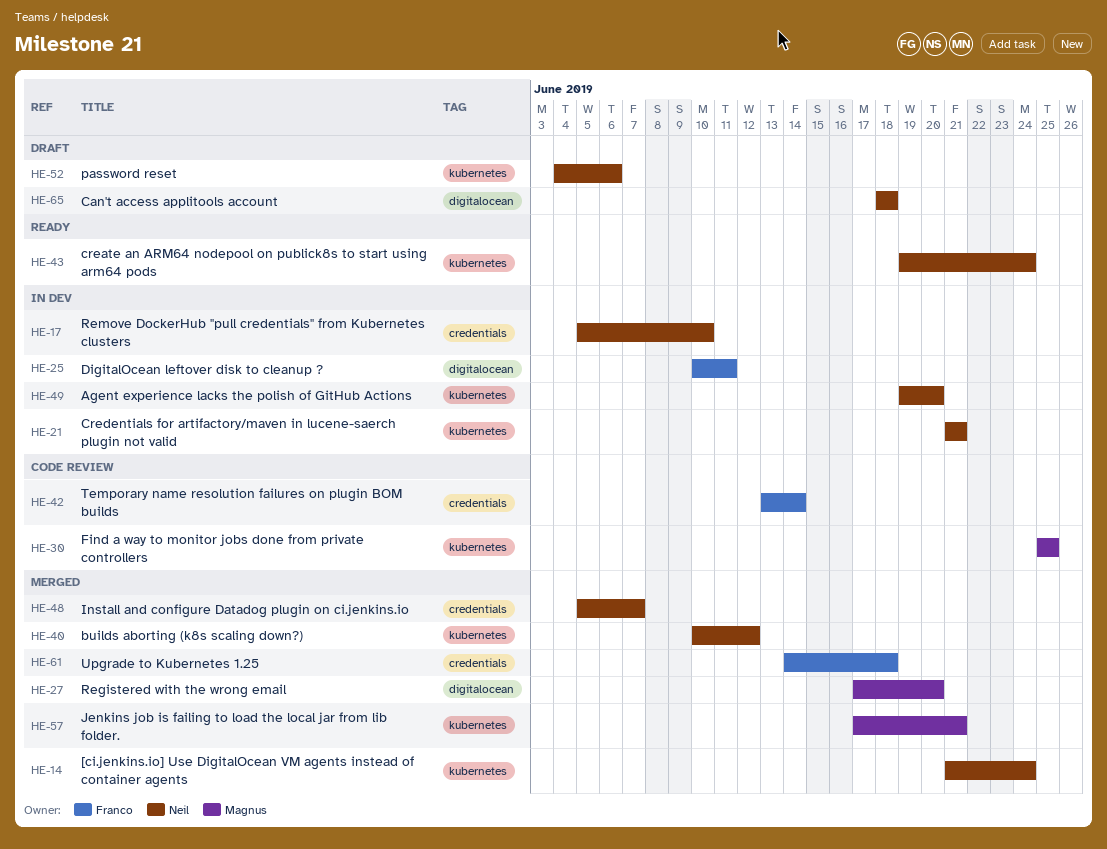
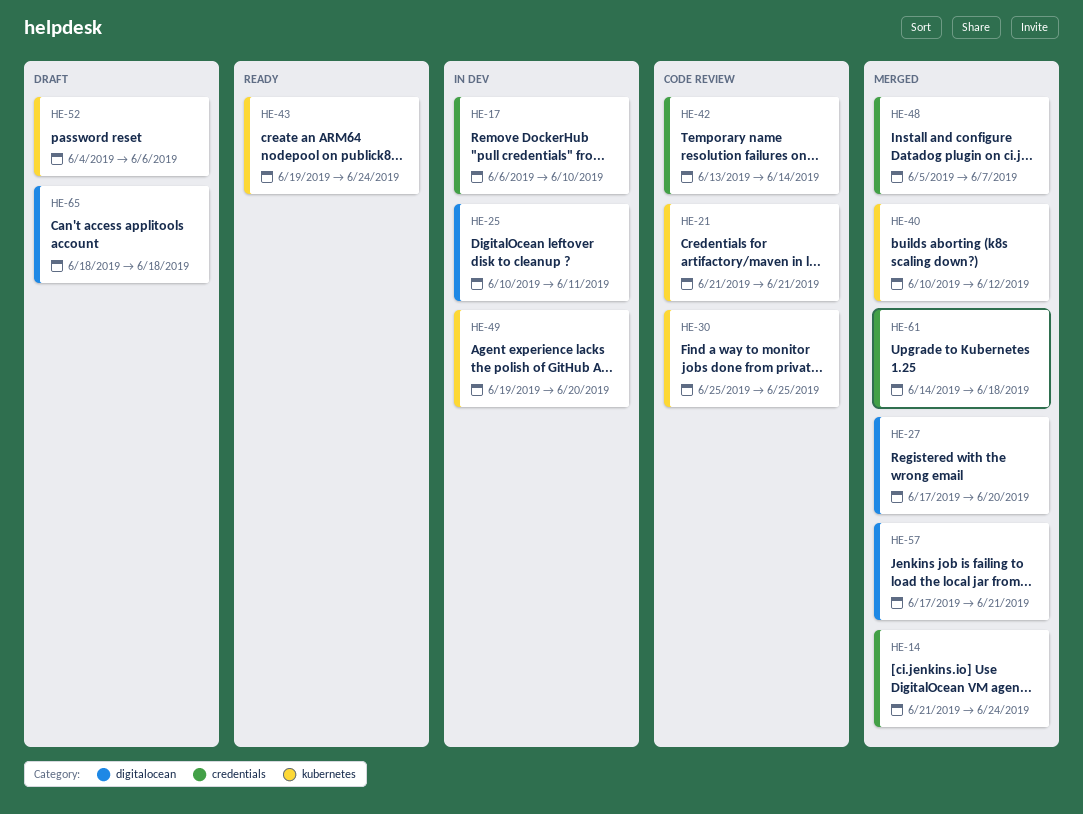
HE-14, label: kubernetes -> credentials
HE-17, start: Jun 5 -> Jun 6
HE-21, status: In dev -> Code review
HE-57, label: kubernetes -> digitalocean

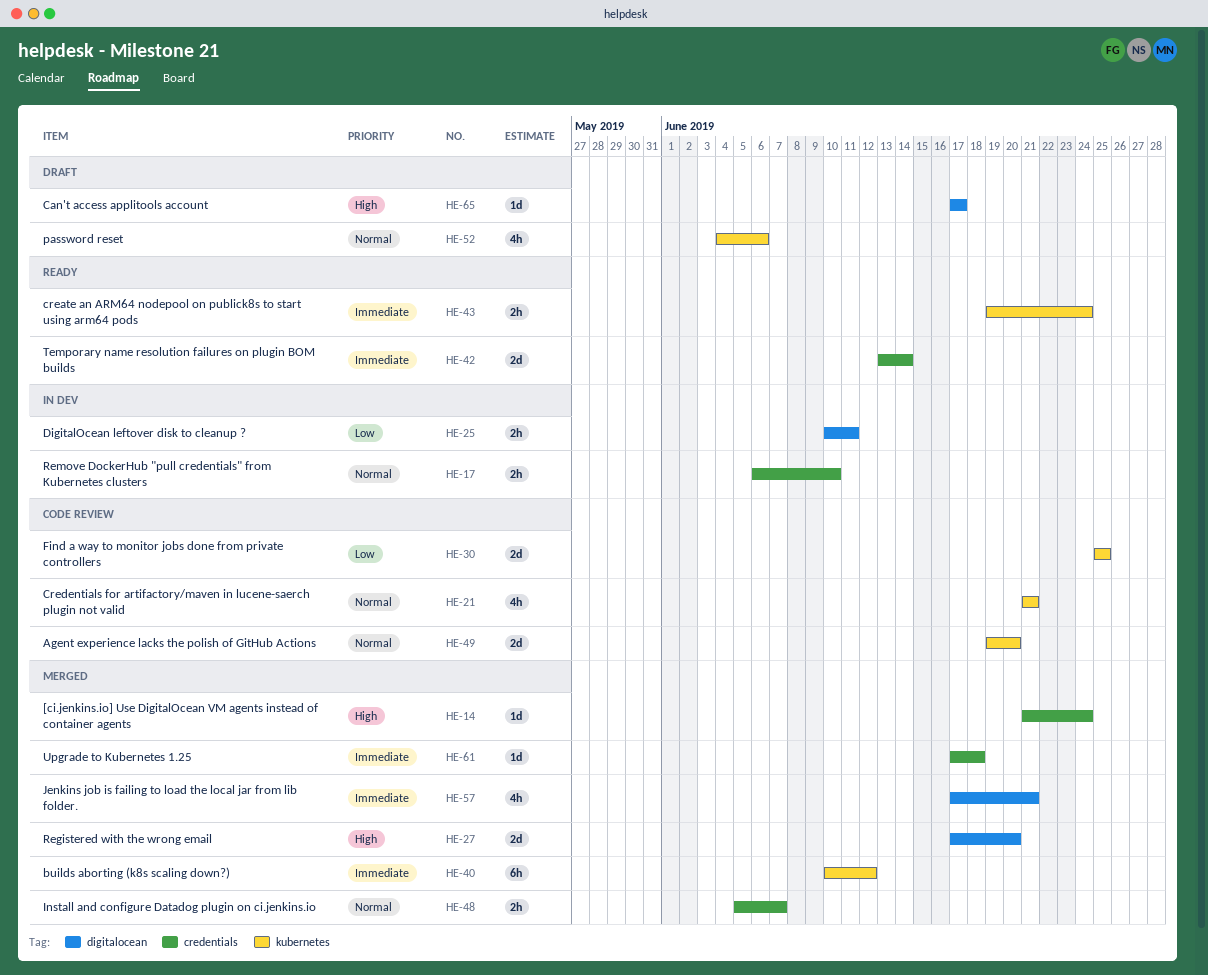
HE-42, status: Code review -> Ready
HE-49, status: In dev -> Code review
HE-61, start: Jun 14 -> Jun 17
HE-65, start: Jun 18 -> Jun 17
HE-65, due: Jun 18 -> Jun 17

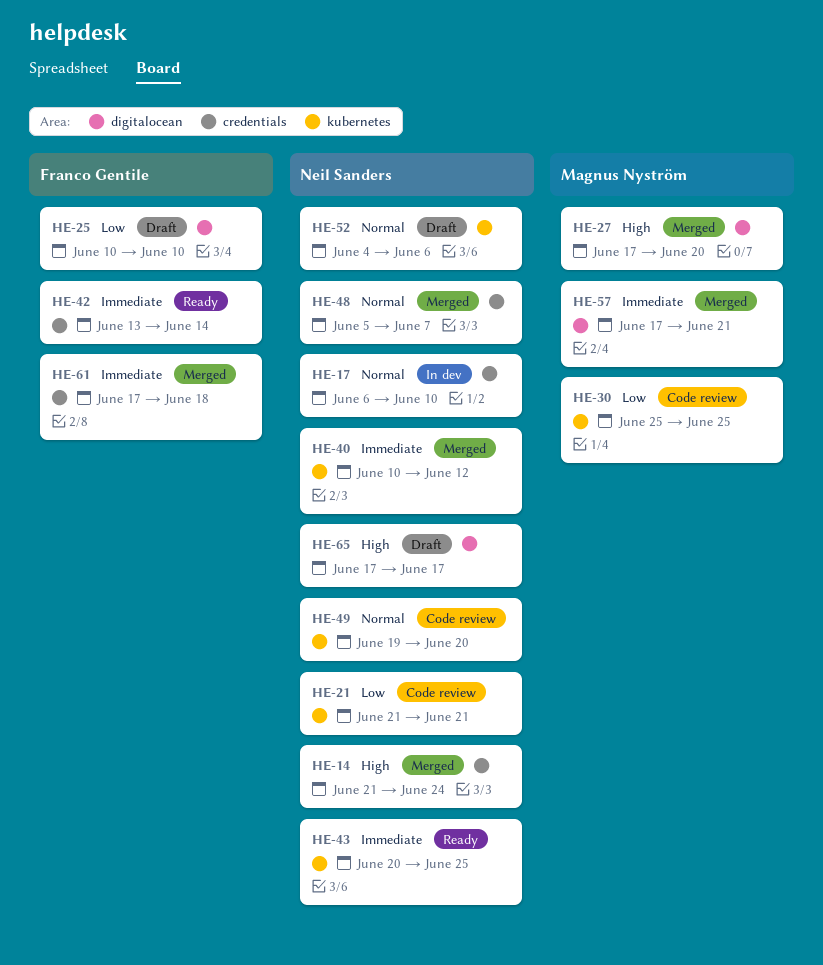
HE-21, priority: Normal -> Low
HE-25, status: In dev -> Draft
HE-25, due: Jun 11 -> Jun 10
HE-43, start: Jun 19 -> Jun 20
HE-43, due: Jun 24 -> Jun 25

